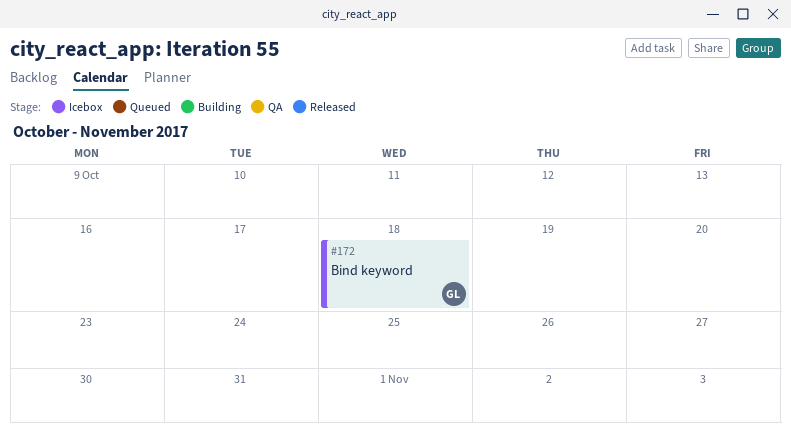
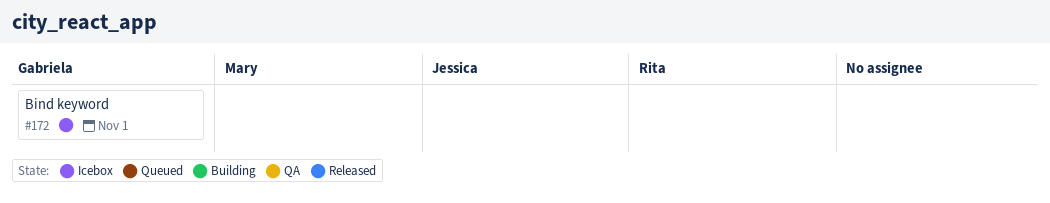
#172, due: Oct 18 -> Nov 1

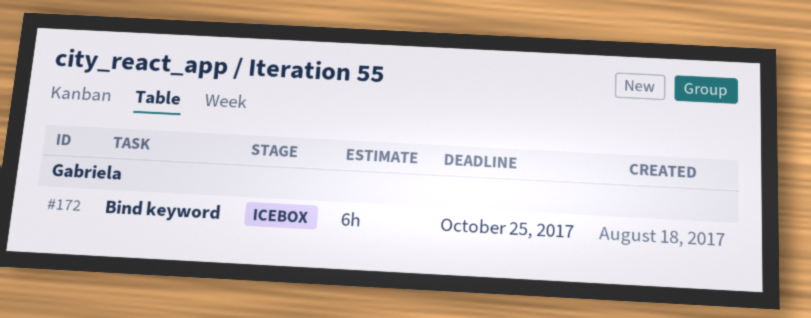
#172, due: Nov 1 -> Oct 25

